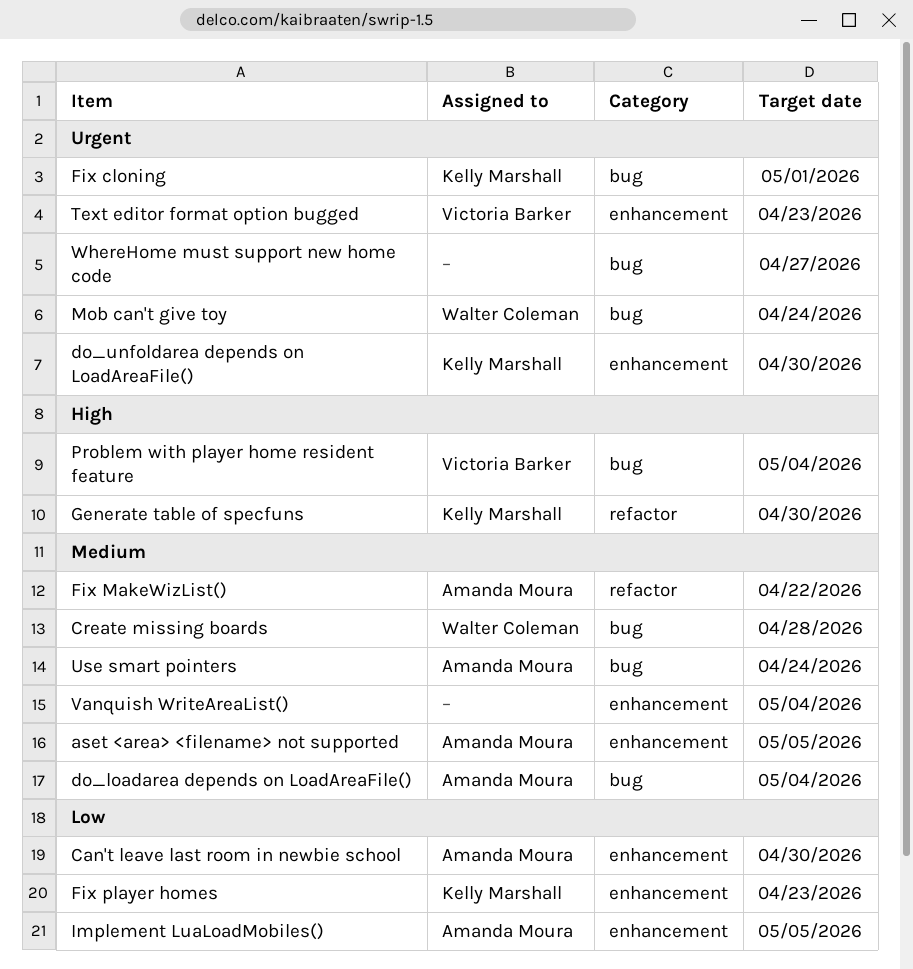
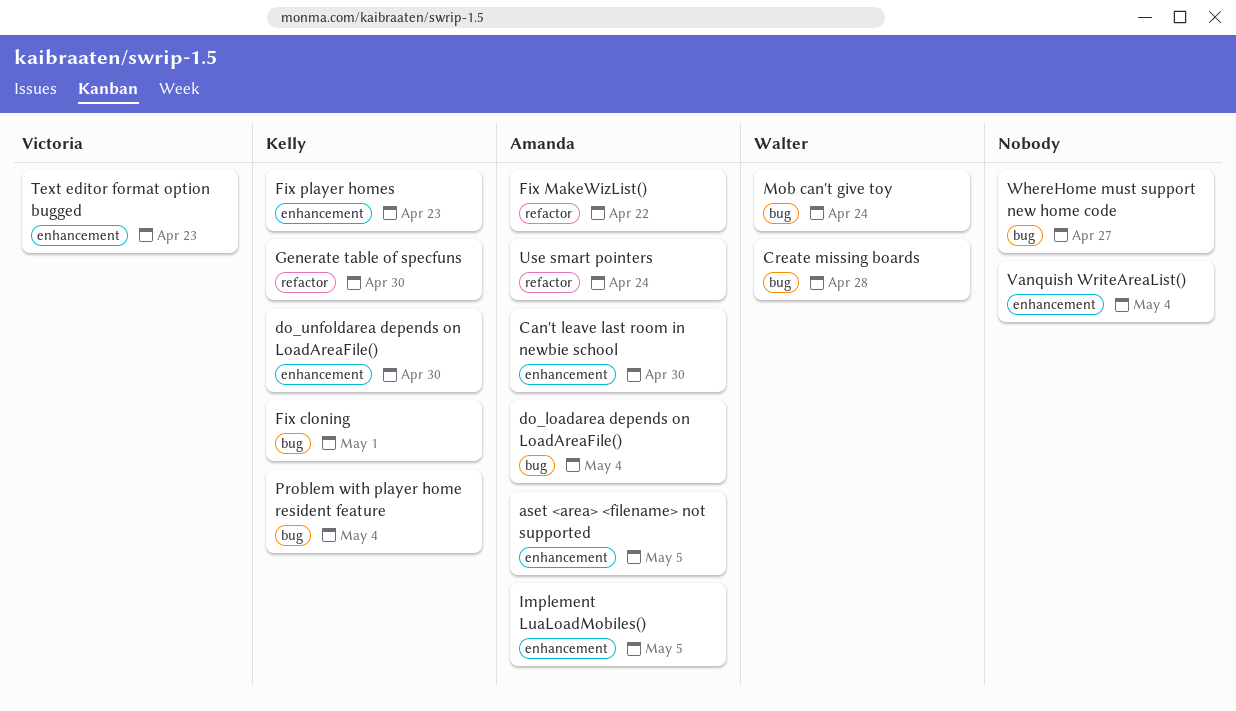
Problem with player home resident feature, owner: Victoria Barker -> Kelly Marshall
Use smart pointers, label: bug -> refactor

